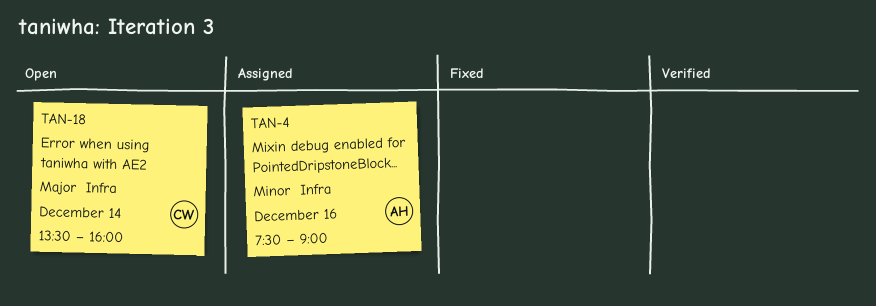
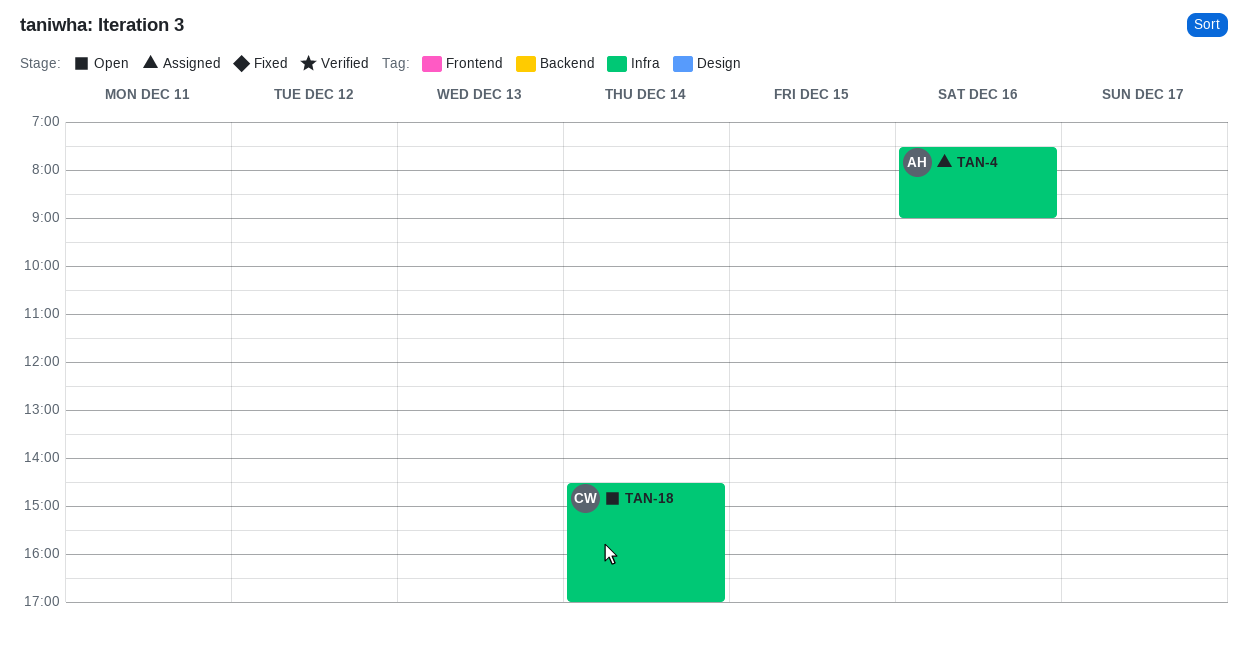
TAN-18, begins: 13:30 -> 14:30
TAN-18, ends: 16:00 -> 17:00

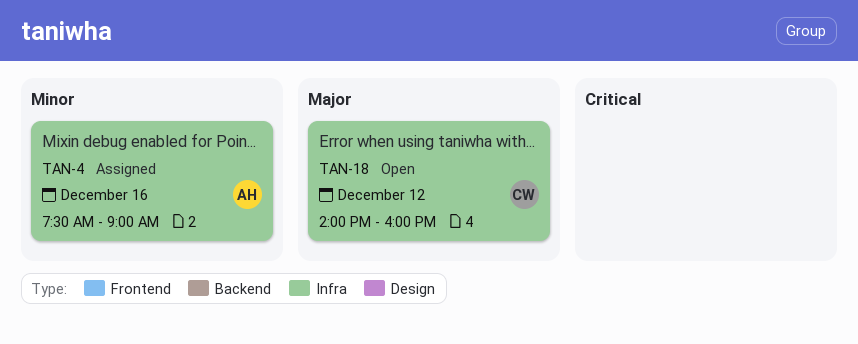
TAN-18, day: Dec 14 -> Dec 12
TAN-18, begins: 14:30 -> 14:00
TAN-18, ends: 17:00 -> 16:00

